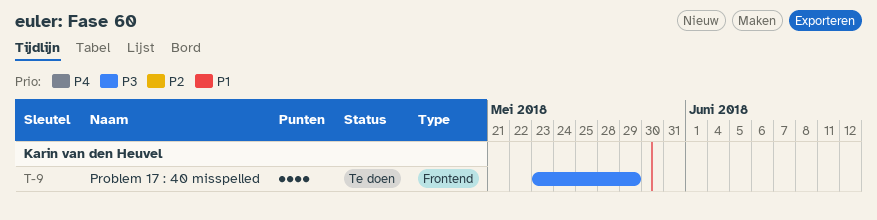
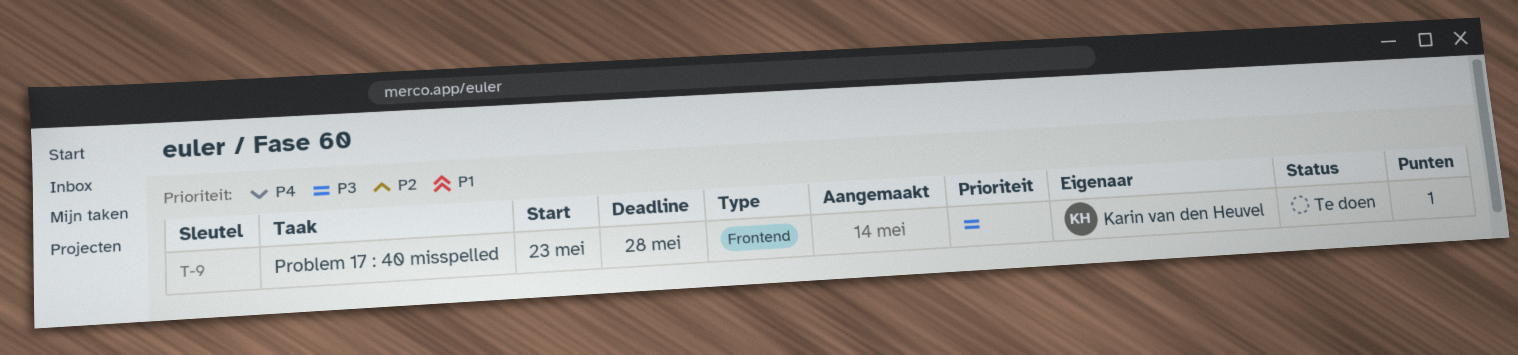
T-9, estimate: 4 -> 1
T-9, due: May 29 -> May 28

